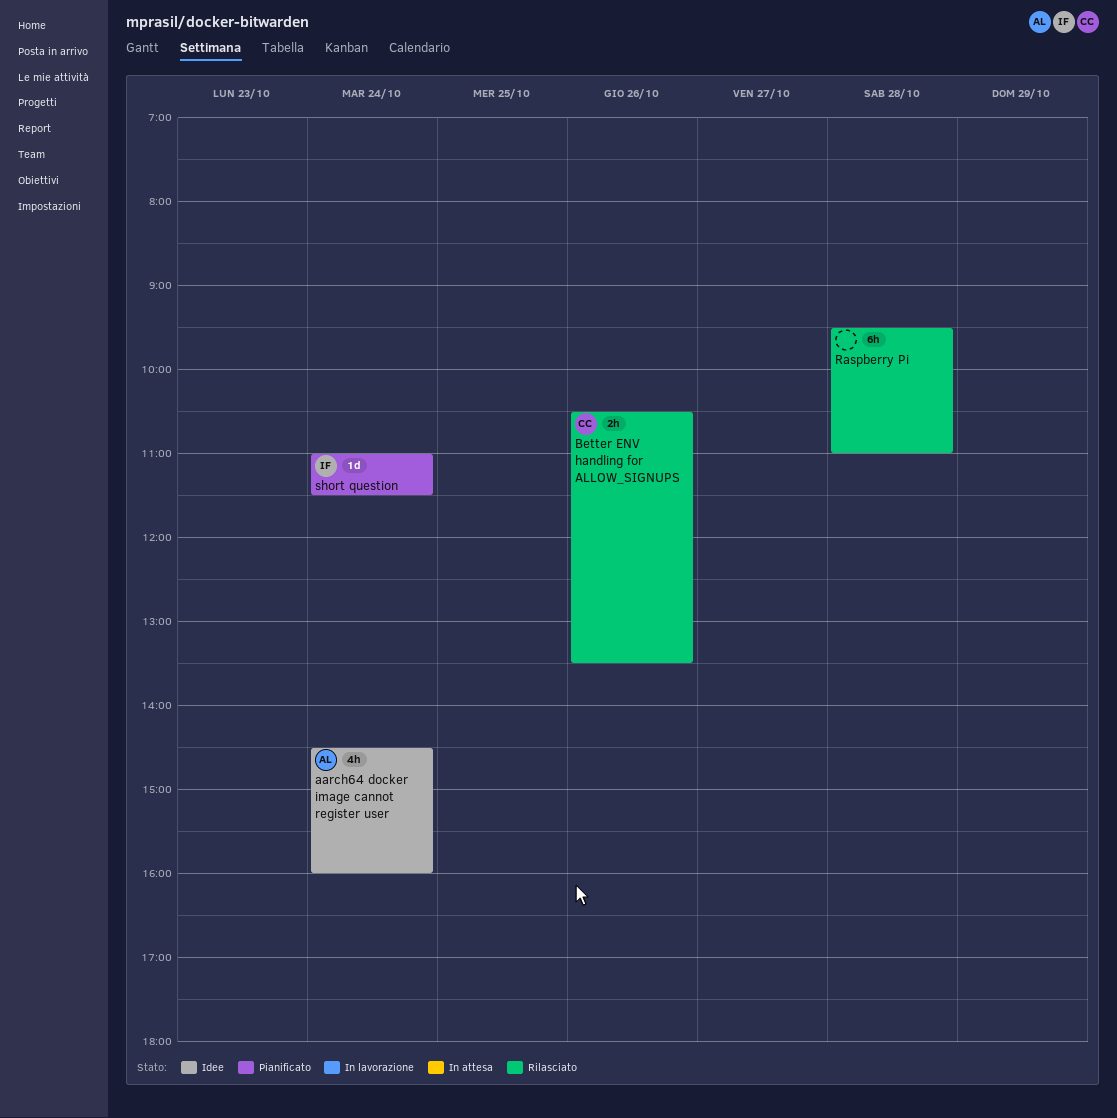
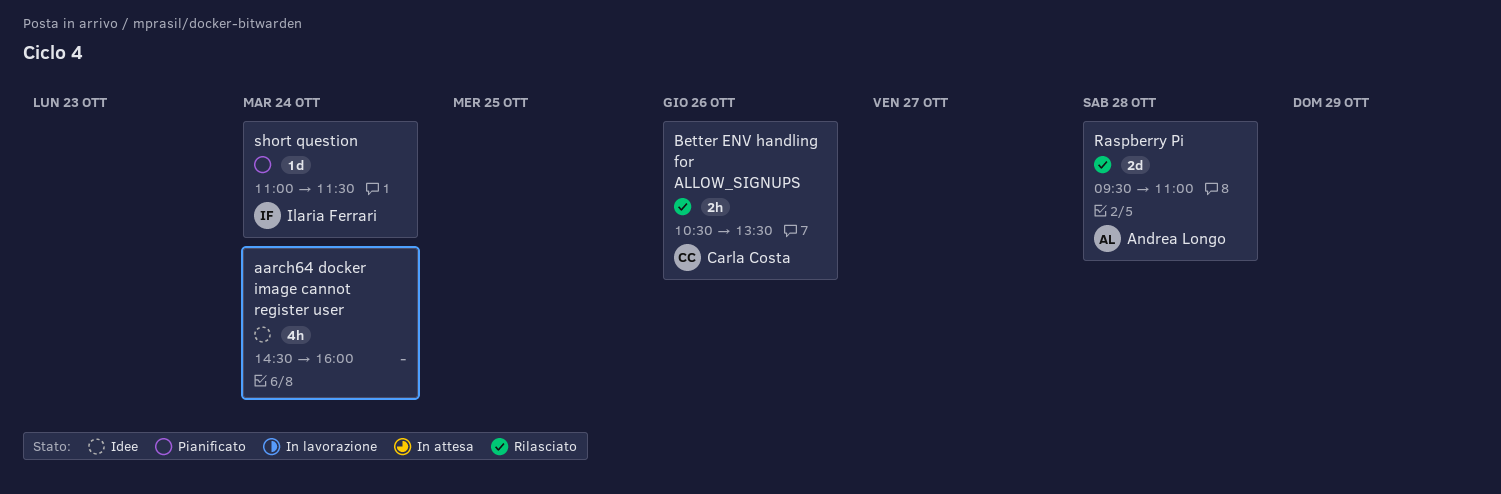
aarch64 docker image cannot register user, owner: Andrea Longo -> none
Raspberry Pi, owner: none -> Andrea Longo
Raspberry Pi, estimate: 6h -> 2d

